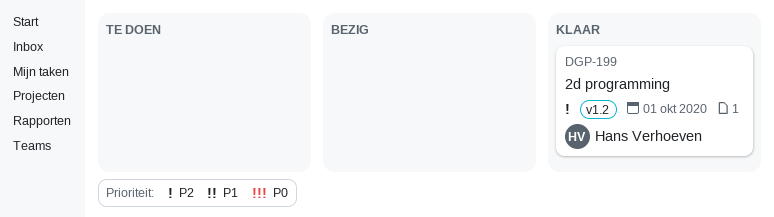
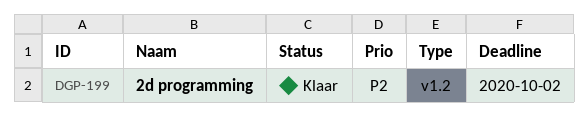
DGP-199, due: Oct 1 -> Oct 2

